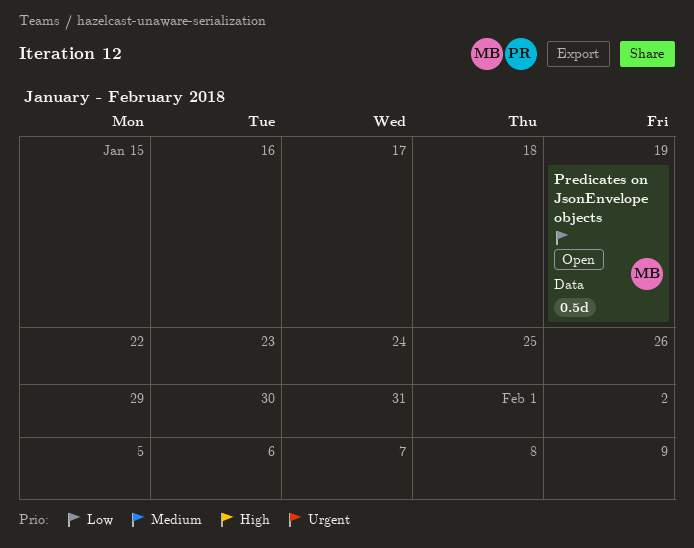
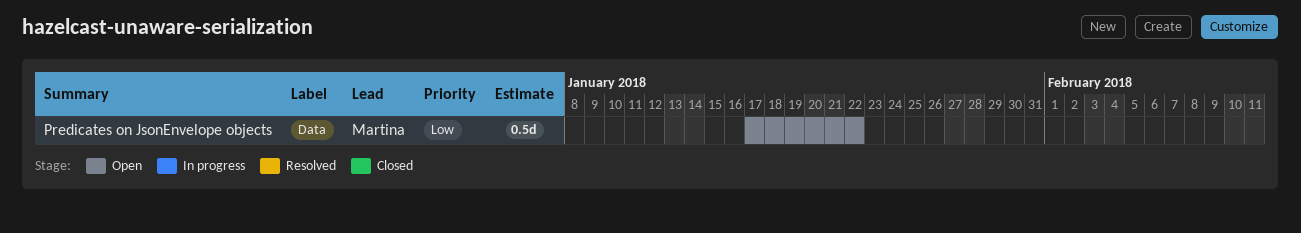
Predicates on JsonEnvelope objects, due: Jan 19 -> Jan 22

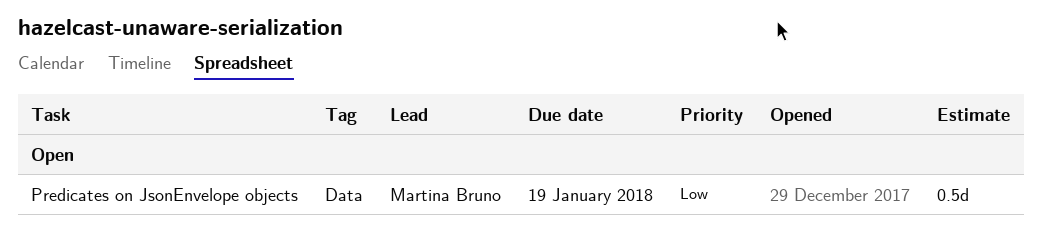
Predicates on JsonEnvelope objects, due: Jan 22 -> Jan 19

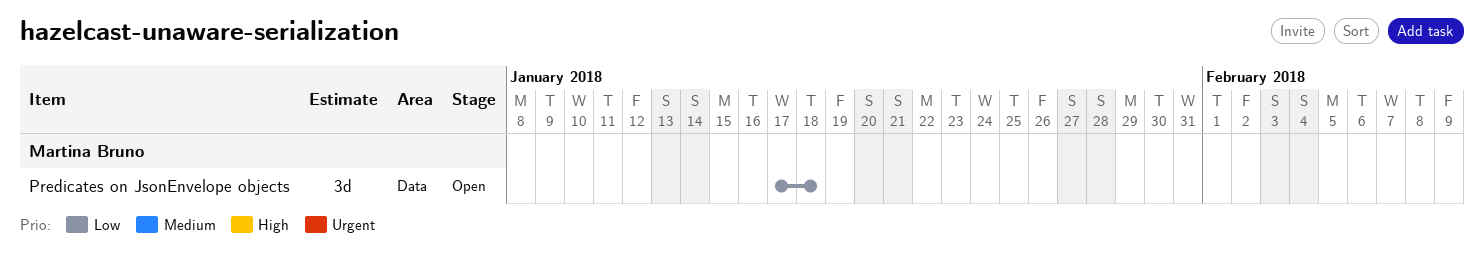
Predicates on JsonEnvelope objects, estimate: 0.5d -> 3d
Predicates on JsonEnvelope objects, due: Jan 19 -> Jan 18

